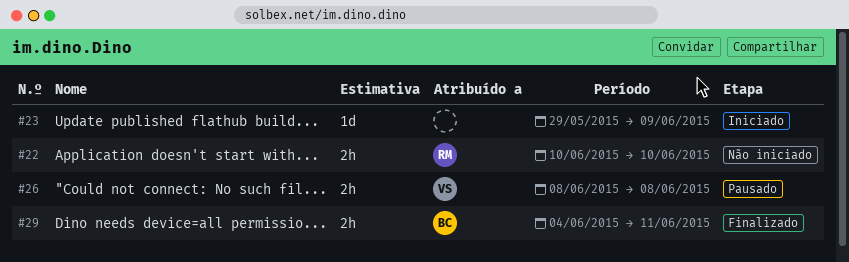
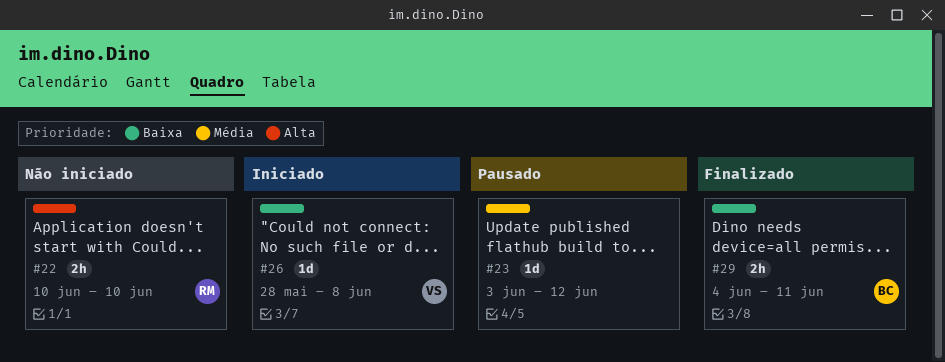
#23, status: Iniciado -> Pausado
#23, start: May 29 -> Jun 3
#23, due: Jun 9 -> Jun 12
#26, status: Pausado -> Iniciado
#26, estimate: 2h -> 1d
#26, start: Jun 8 -> May 28

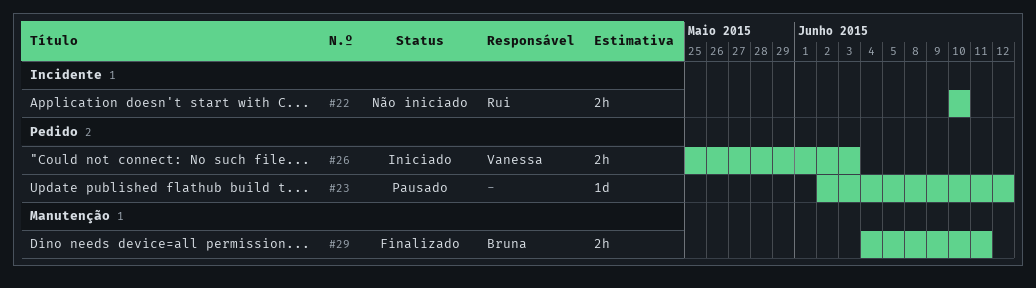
#23, start: Jun 3 -> Jun 2
#26, estimate: 1d -> 2h
#26, start: May 28 -> May 25
#26, due: Jun 8 -> Jun 3

